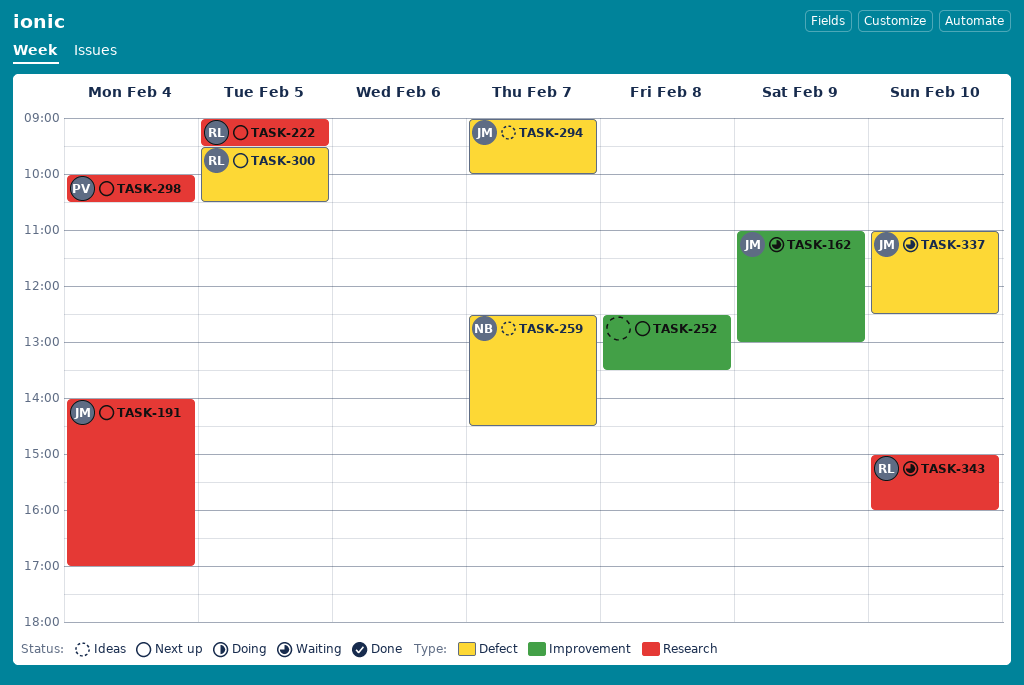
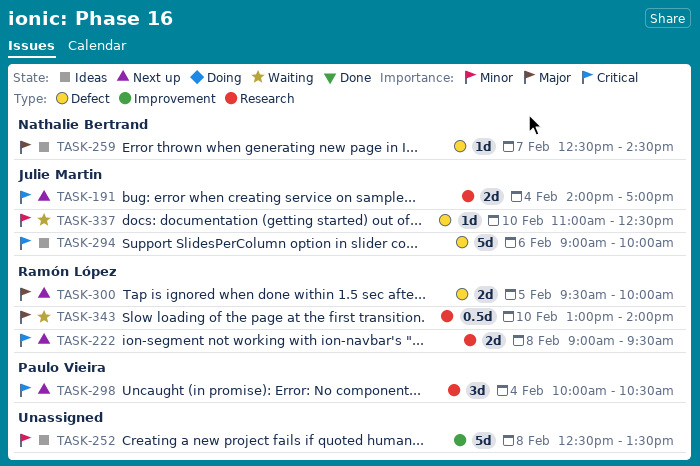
TASK-162: present -> none
TASK-222, day: Feb 5 -> Feb 8
TASK-252, status: Next up -> Ideas
TASK-294, day: Feb 7 -> Feb 6
TASK-300, ends: 10:30 -> 10:00
TASK-343, begins: 15:00 -> 13:00
TASK-343, ends: 16:00 -> 14:00

